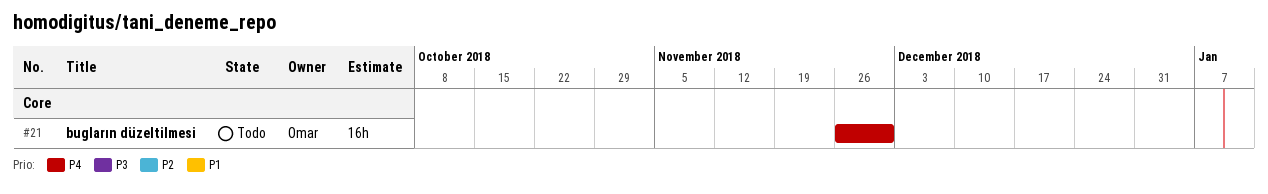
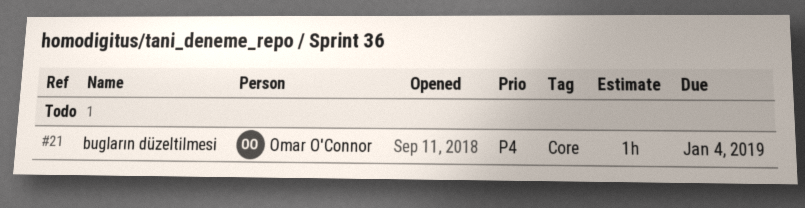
#21, estimate: 16h -> 1h
#21, due: Nov 30 -> Jan 4

